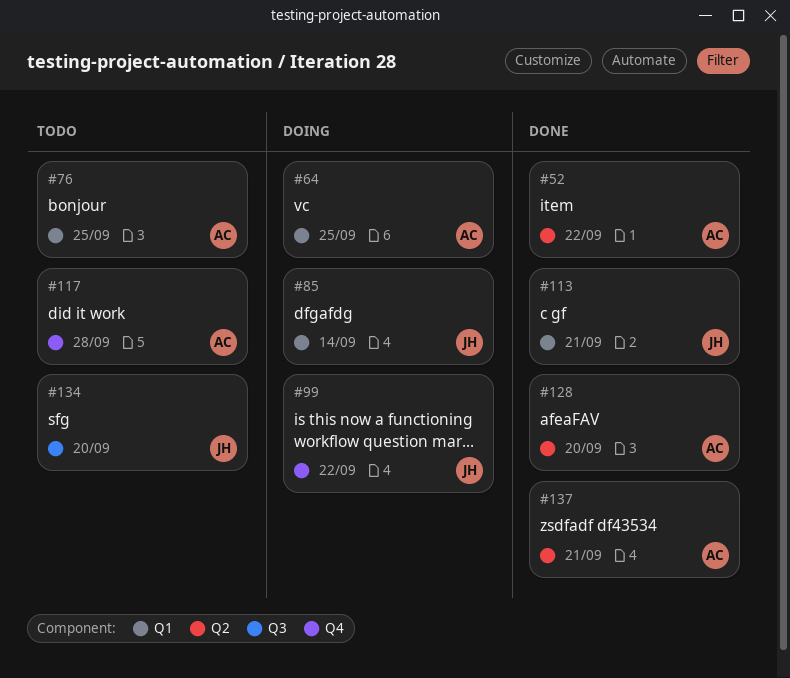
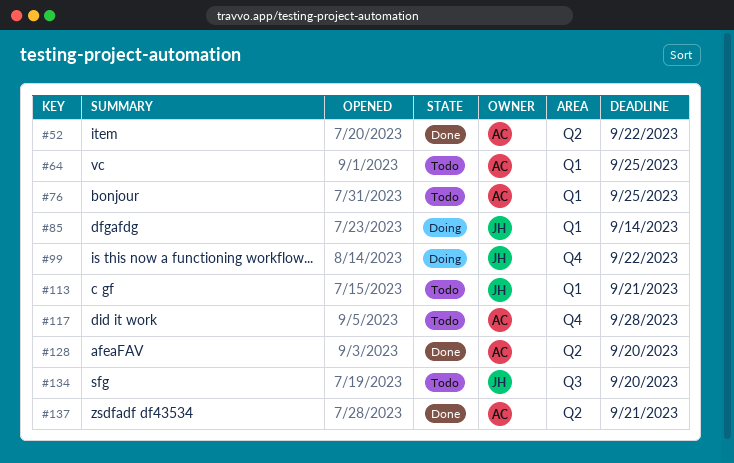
#64, status: Doing -> Todo
#113, status: Done -> Todo

